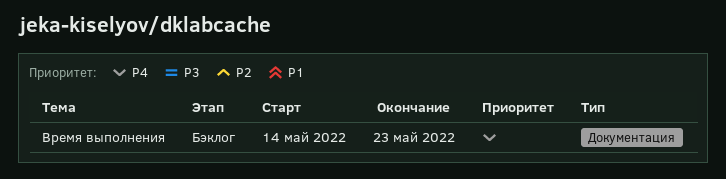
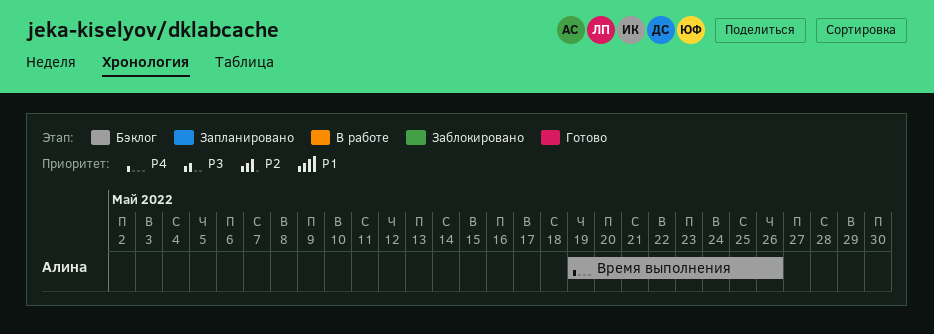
Время выполнения, start: May 14 -> May 19
Время выполнения, due: May 23 -> May 26

